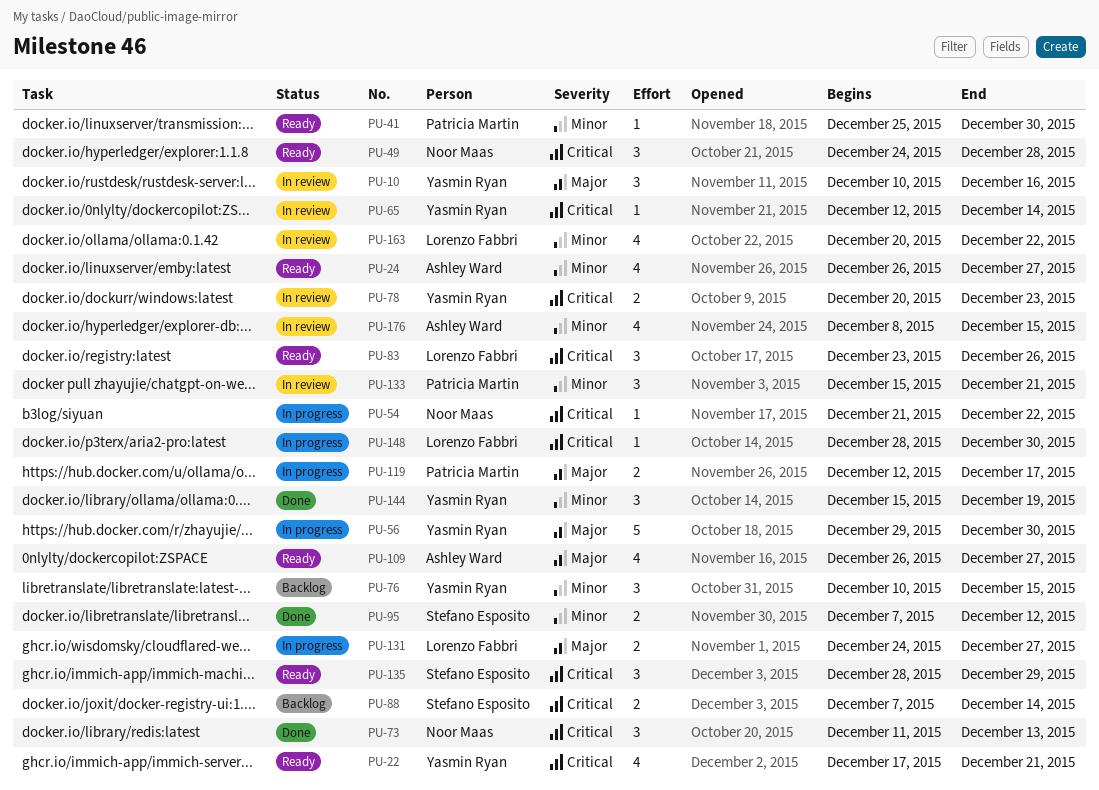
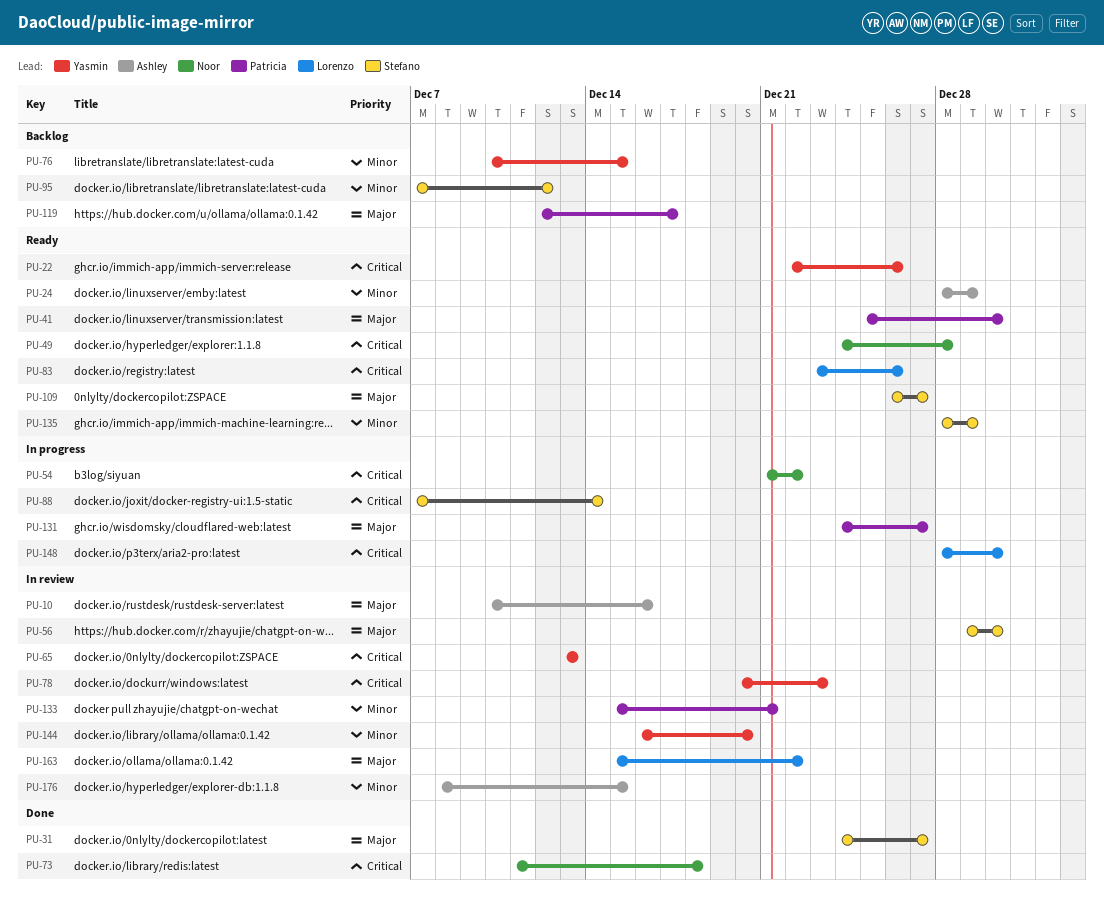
PU-10, owner: Yasmin Ryan -> Ashley Ward
PU-22, start: Dec 17 -> Dec 22
PU-22, due: Dec 21 -> Dec 26
PU-24, start: Dec 26 -> Dec 28
PU-24, due: Dec 27 -> Dec 29
PU-31: none -> present
PU-41, priority: Minor -> Major
PU-56, status: In progress -> In review
PU-56, owner: Yasmin Ryan -> Stefano Esposito
PU-65, start: Dec 12 -> Dec 13
PU-65, due: Dec 14 -> Dec 13
PU-73, due: Dec 13 -> Dec 18
PU-88, status: Backlog -> In progress
PU-95, status: Done -> Backlog
PU-109, owner: Ashley Ward -> Stefano Esposito
PU-119, status: In progress -> Backlog
PU-131, owner: Lorenzo Fabbri -> Patricia Martin
PU-135, priority: Critical -> Minor
PU-144, status: Done -> In review
PU-144, start: Dec 15 -> Dec 16
PU-144, due: Dec 19 -> Dec 20
PU-163, priority: Minor -> Major
PU-163, start: Dec 20 -> Dec 15

